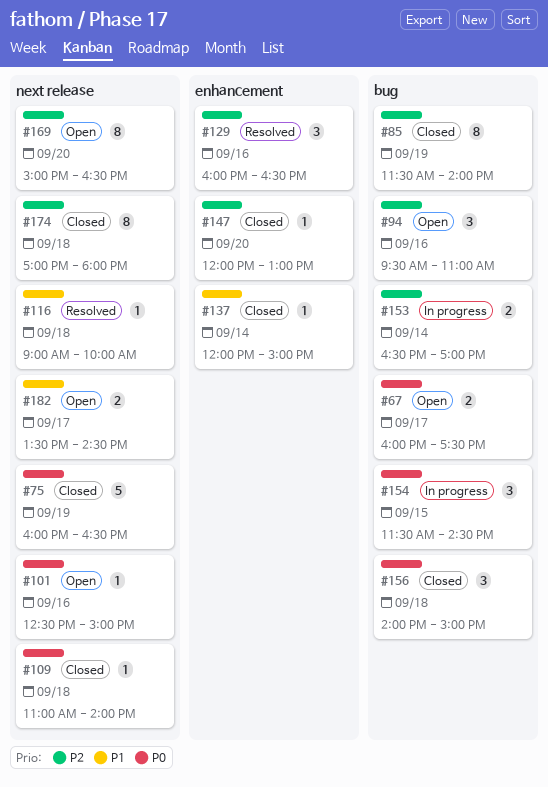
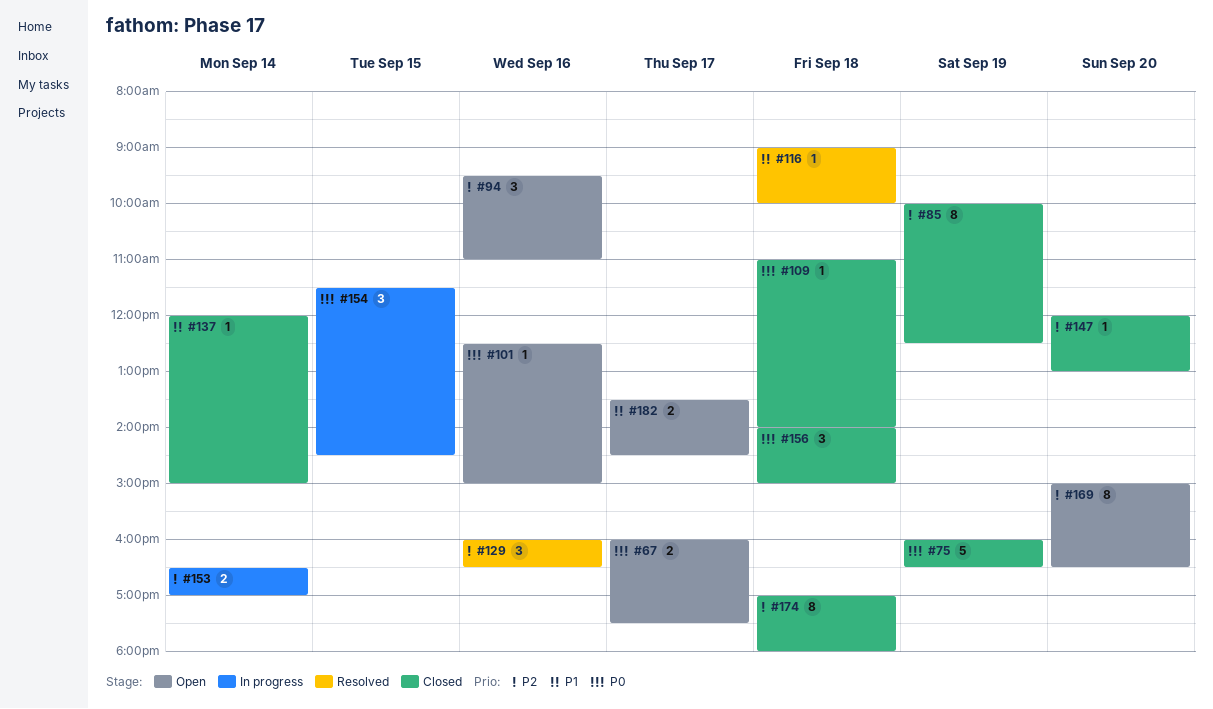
#85, begins: 11:30 -> 10:00
#85, ends: 14:00 -> 12:30

